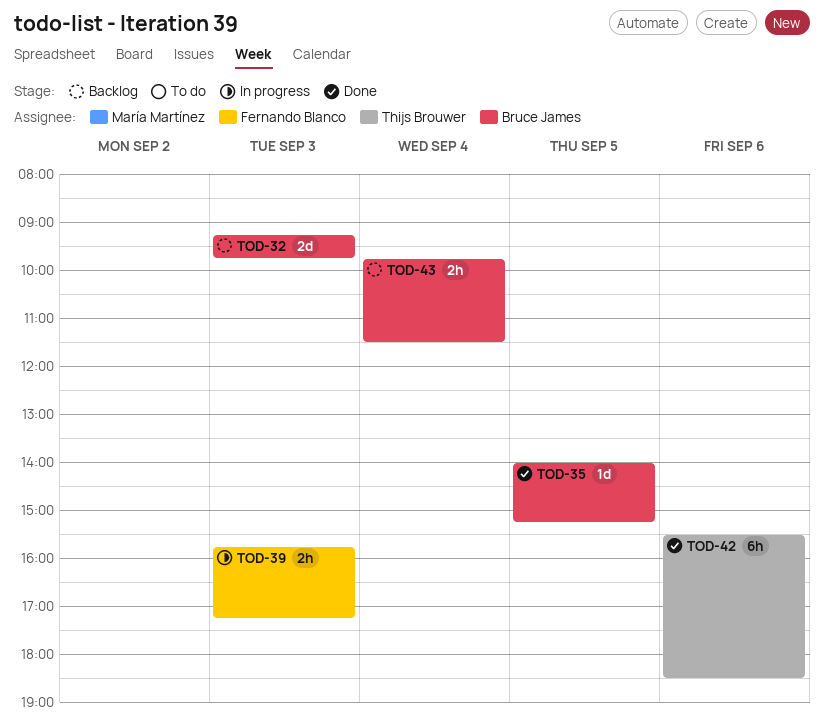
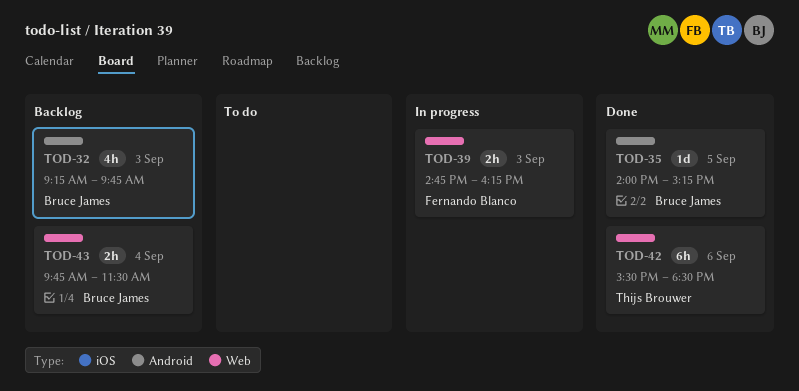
TOD-32, estimate: 2d -> 4h
TOD-39, begins: 15:45 -> 14:45
TOD-39, ends: 17:15 -> 16:15

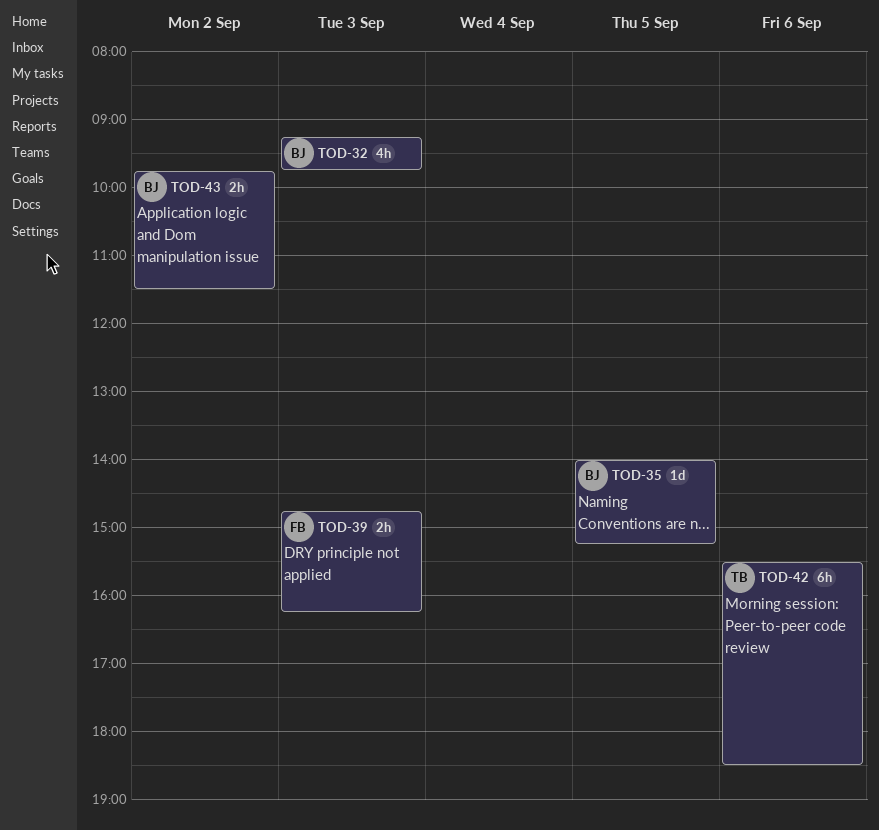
TOD-43, day: Sep 4 -> Sep 2

